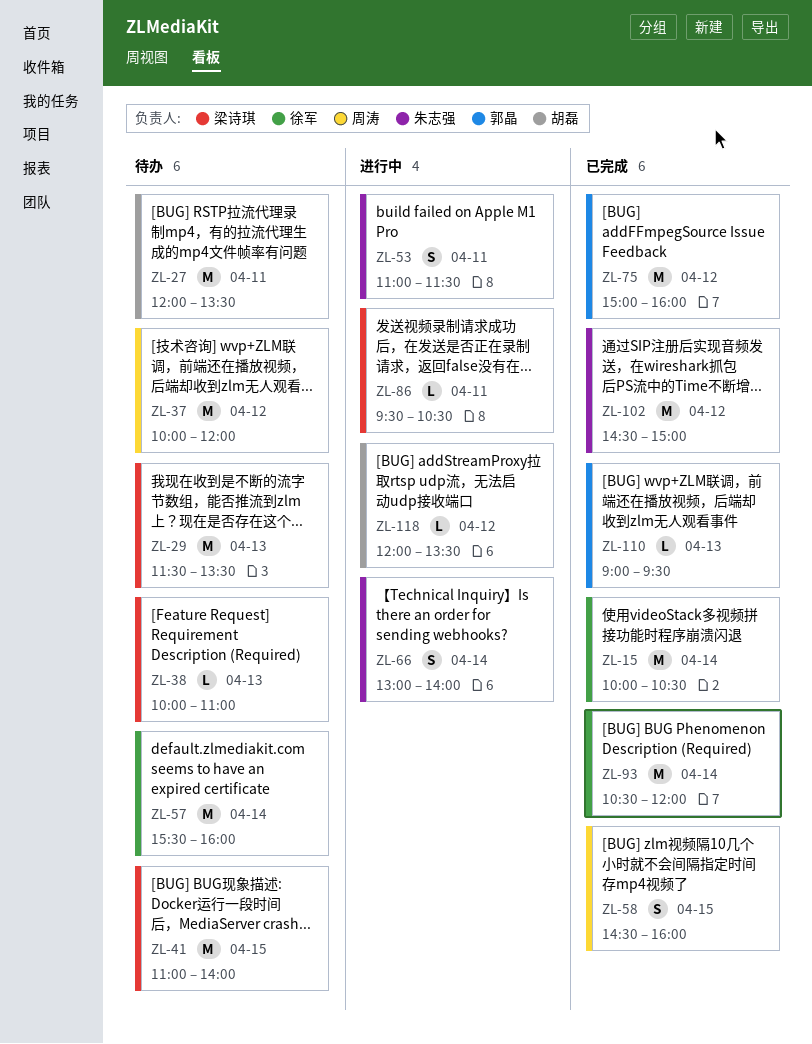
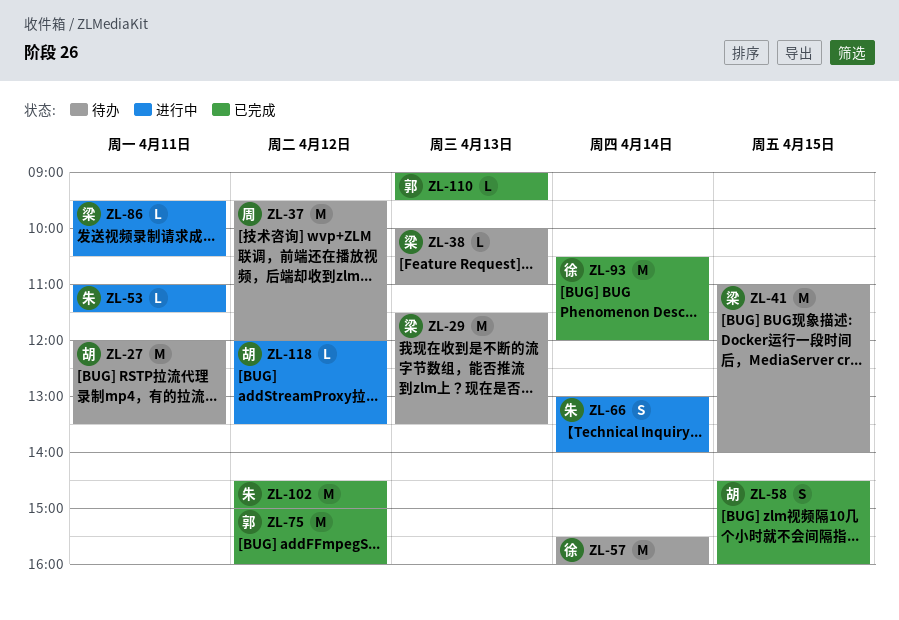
ZL-15: present -> none
ZL-37, begins: 10:00 -> 09:30
ZL-53, estimate: S -> L
ZL-58, owner: 周涛 -> 胡磊

